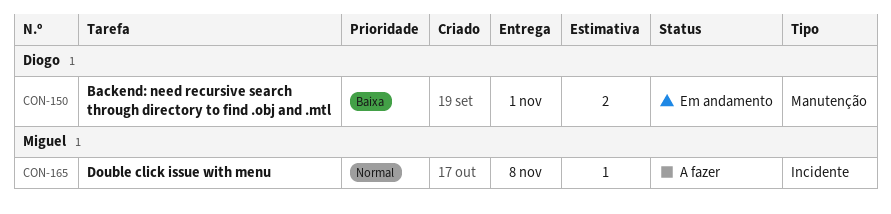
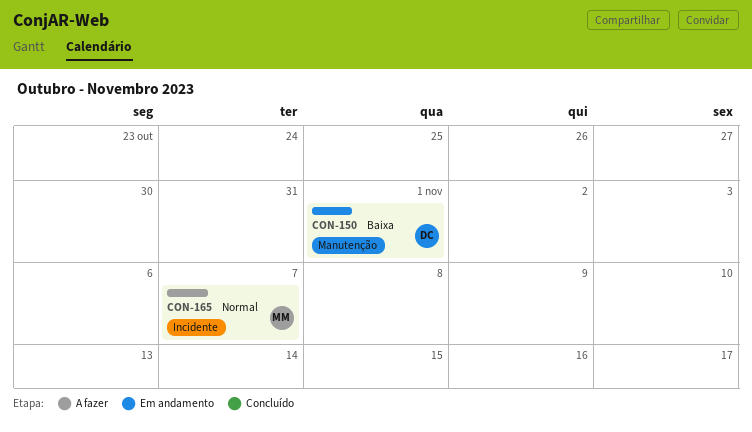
CON-165, due: Nov 8 -> Nov 7

